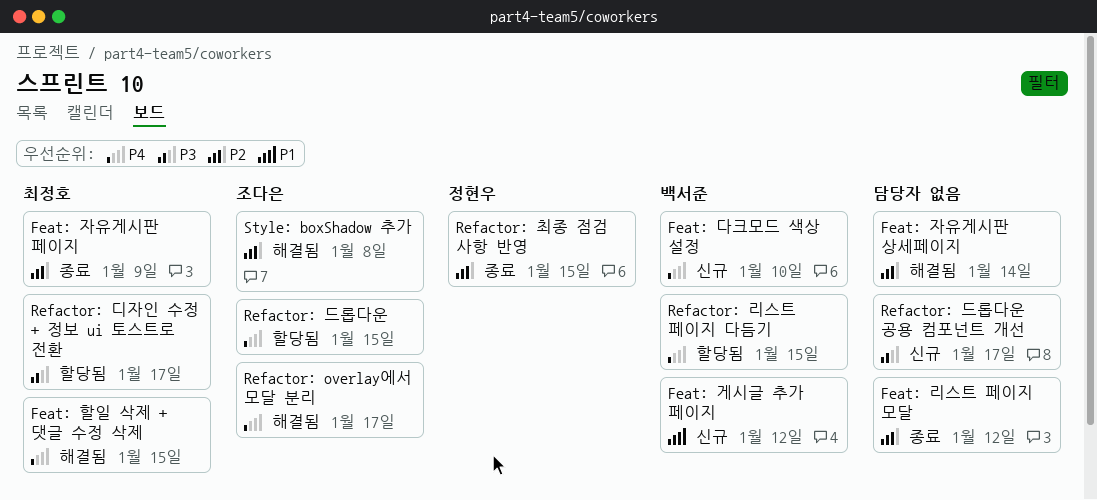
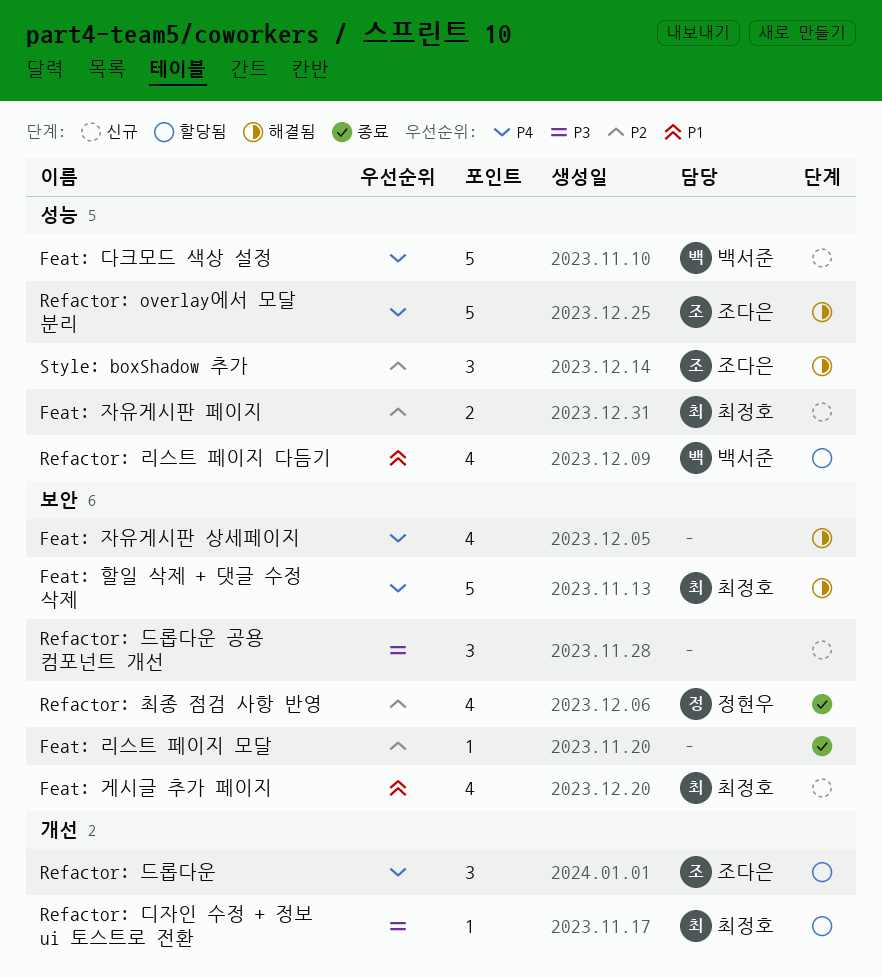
Feat: 게시글 추가 페이지, owner: 백서준 -> 최정호
Feat: 자유게시판 상세페이지, priority: P2 -> P4
Feat: 자유게시판 페이지, status: 종료 -> 신규
Refactor: 리스트 페이지 다듬기, priority: P4 -> P1

